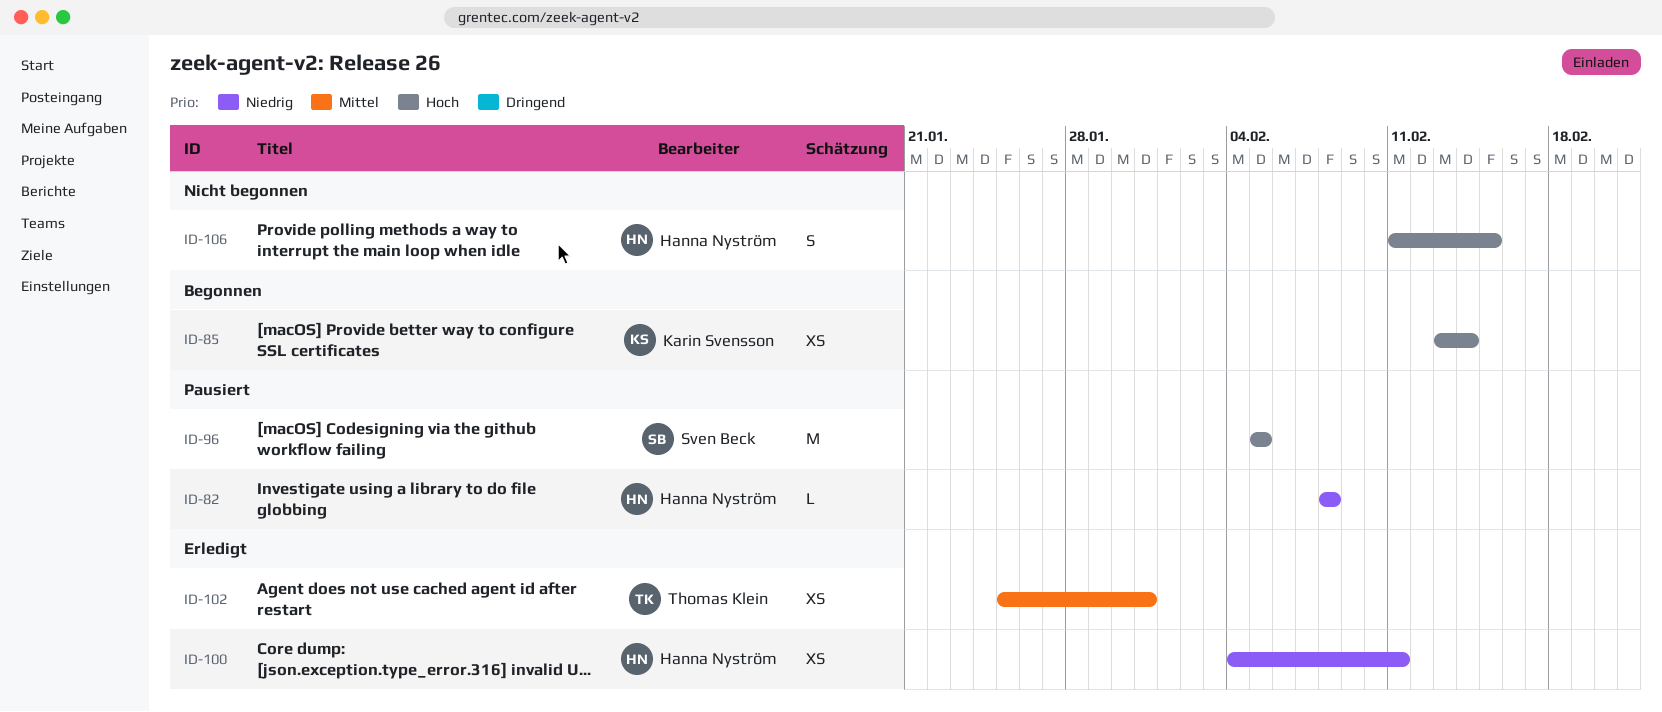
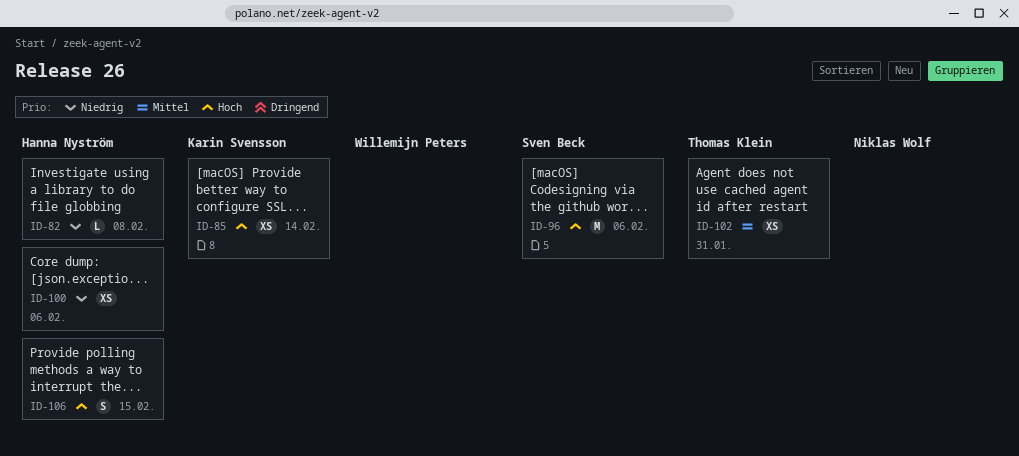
ID-96, due: Feb 5 -> Feb 6
ID-100, due: Feb 11 -> Feb 6

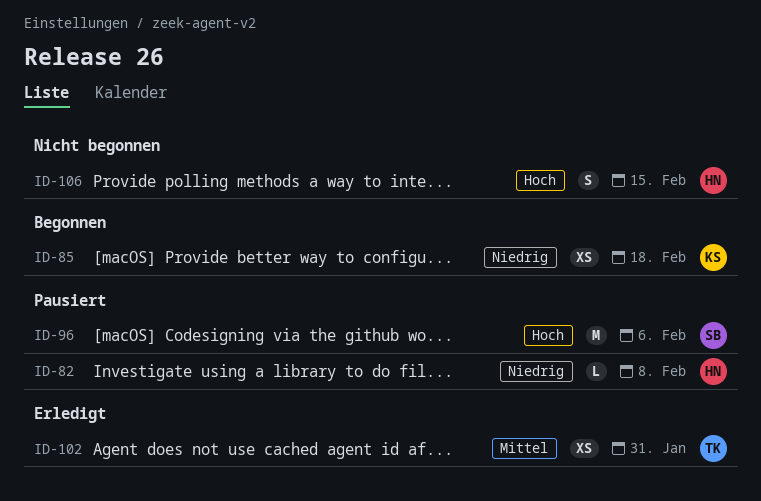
ID-85, priority: Hoch -> Niedrig
ID-85, due: Feb 14 -> Feb 18
ID-100: present -> none

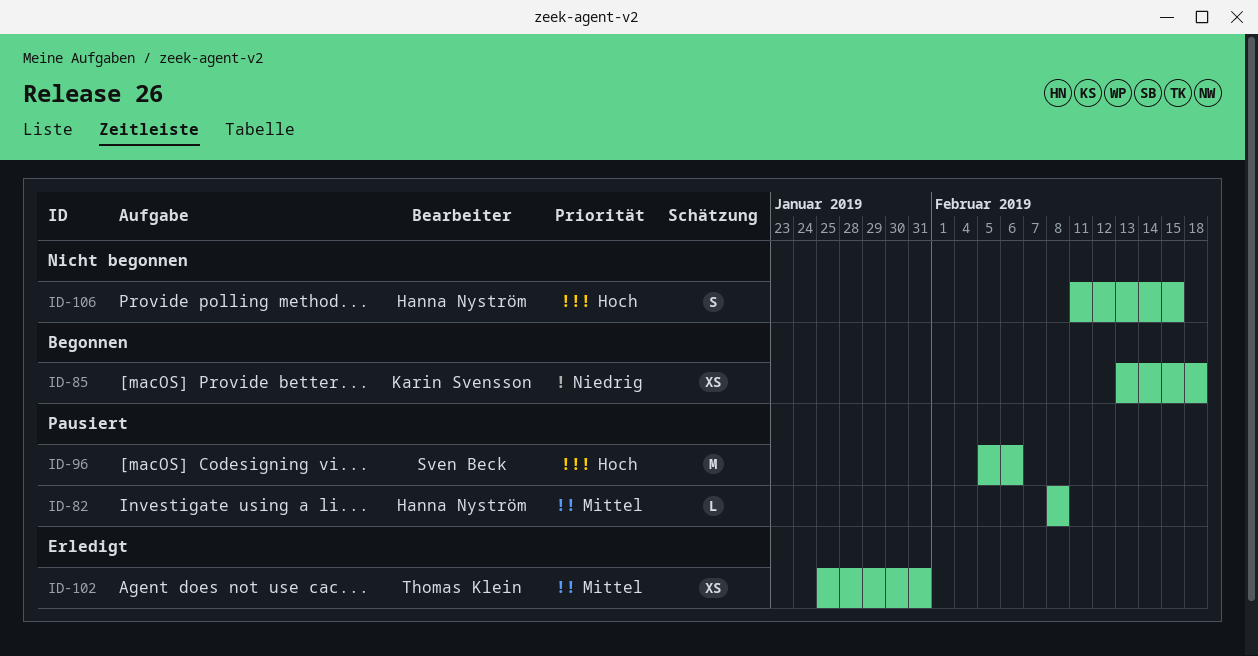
ID-82, priority: Niedrig -> Mittel

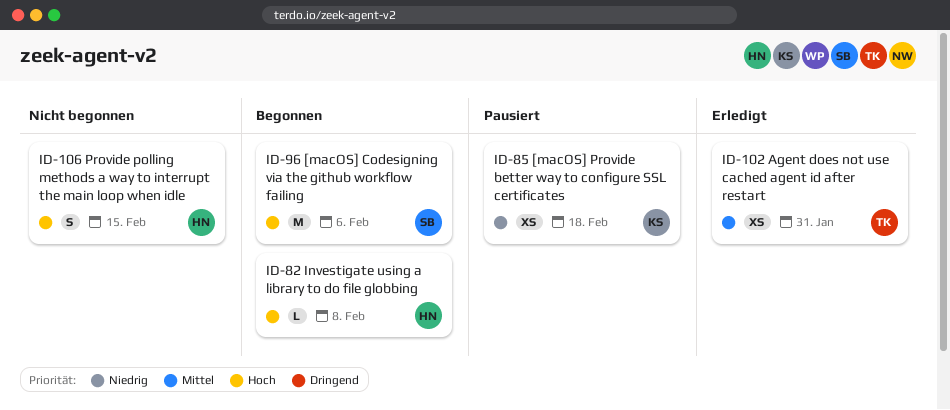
ID-82, status: Pausiert -> Begonnen
ID-82, priority: Mittel -> Hoch
ID-85, status: Begonnen -> Pausiert
ID-96, status: Pausiert -> Begonnen

